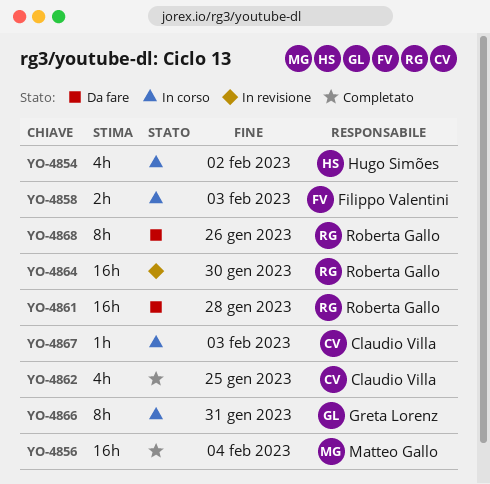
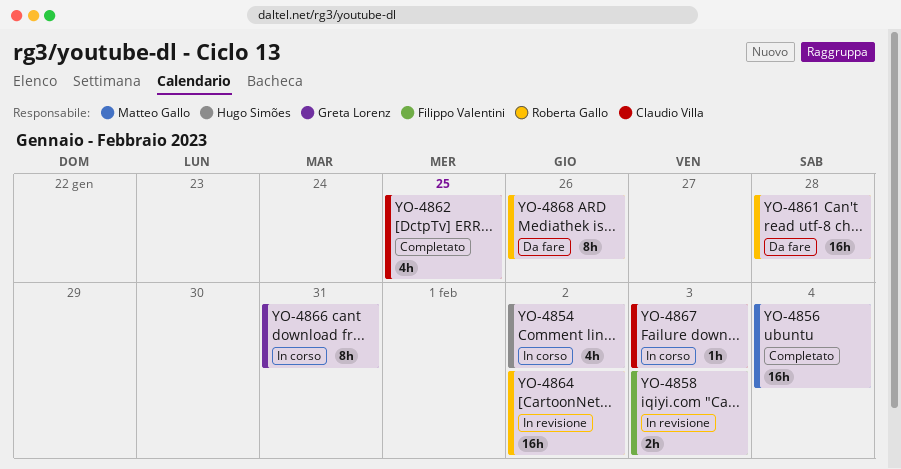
YO-4858, status: In corso -> In revisione
YO-4864, due: Jan 30 -> Feb 2

